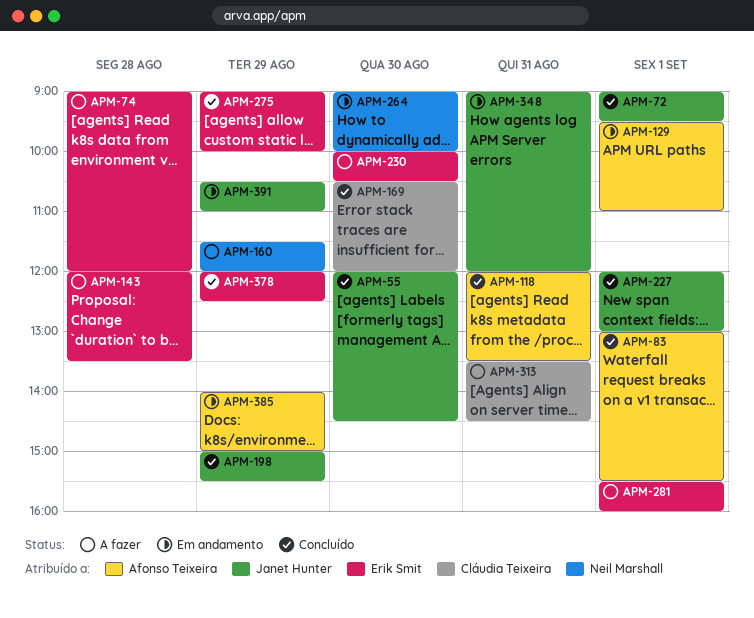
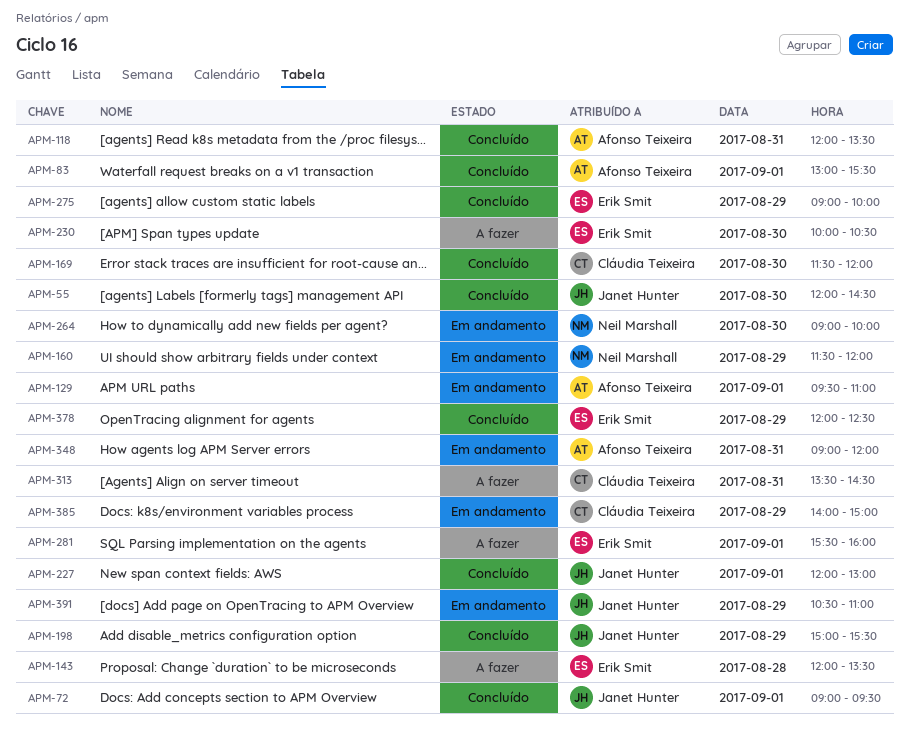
APM-74: present -> none
APM-160, status: A fazer -> Em andamento
APM-169, begins: 10:30 -> 11:30
APM-348, owner: Janet Hunter -> Afonso Teixeira
APM-385, owner: Afonso Teixeira -> Cláudia Teixeira

